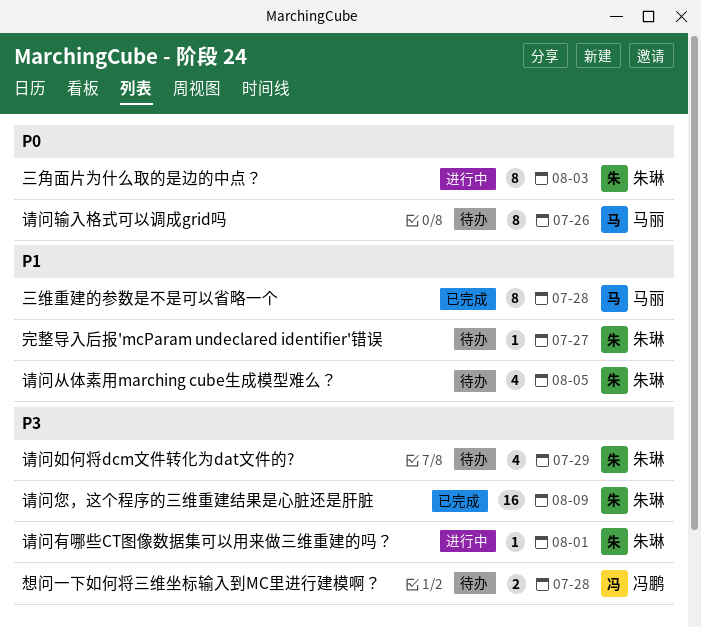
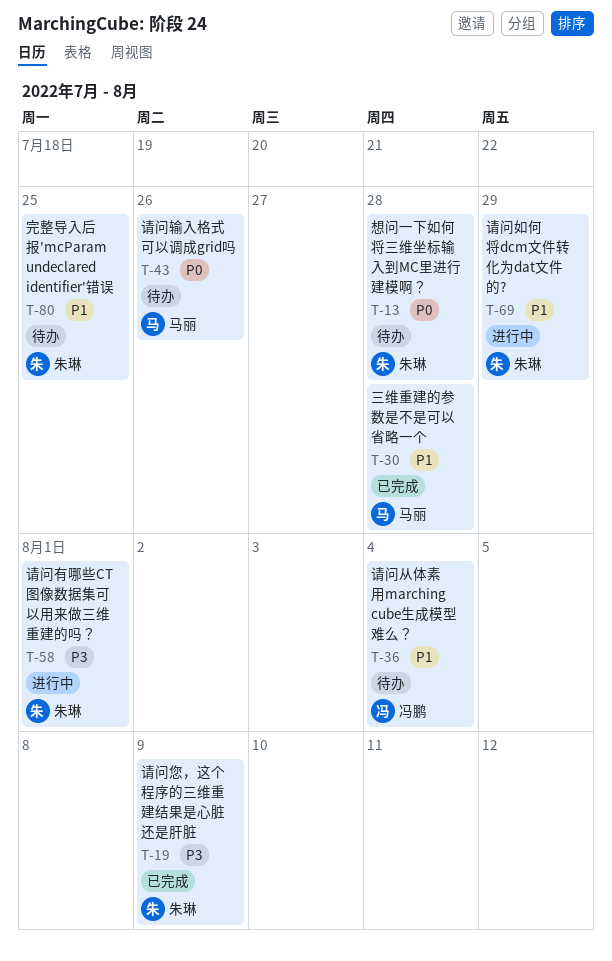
三角面片为什么取的是边的中点？: present -> none
完整导入后报'mcParam undeclared identifier'错误, due: Jul 27 -> Jul 25
想问一下如何将三维坐标输入到MC里进行建模啊？, owner: 冯鹏 -> 朱琳
想问一下如何将三维坐标输入到MC里进行建模啊？, priority: P3 -> P0
请问从体素用marching cube生成模型难么？, owner: 朱琳 -> 冯鹏
请问从体素用marching cube生成模型难么？, due: Aug 5 -> Aug 4
请问如何将dcm文件转化为dat文件的?, status: 待办 -> 进行中
请问如何将dcm文件转化为dat文件的?, priority: P3 -> P1

